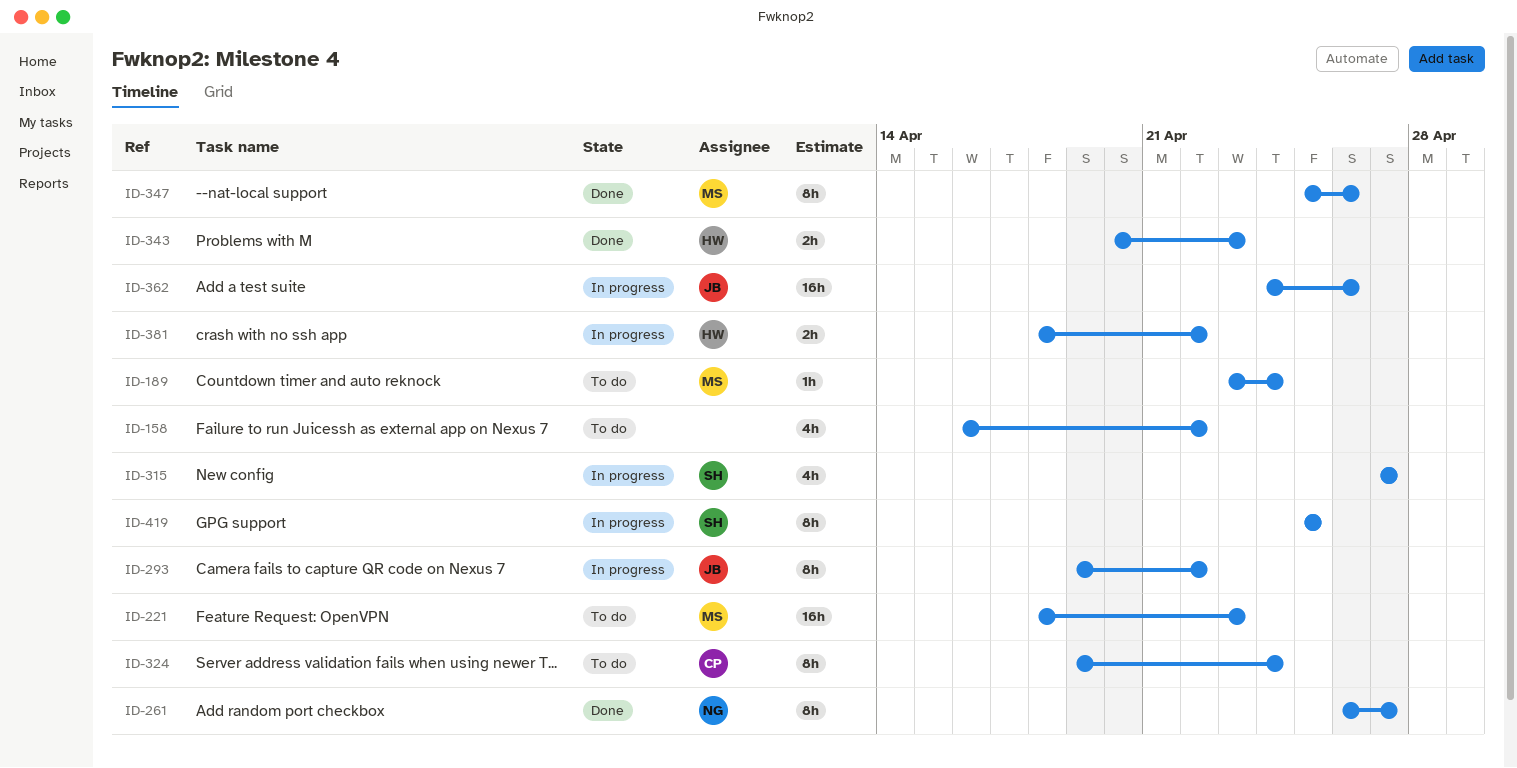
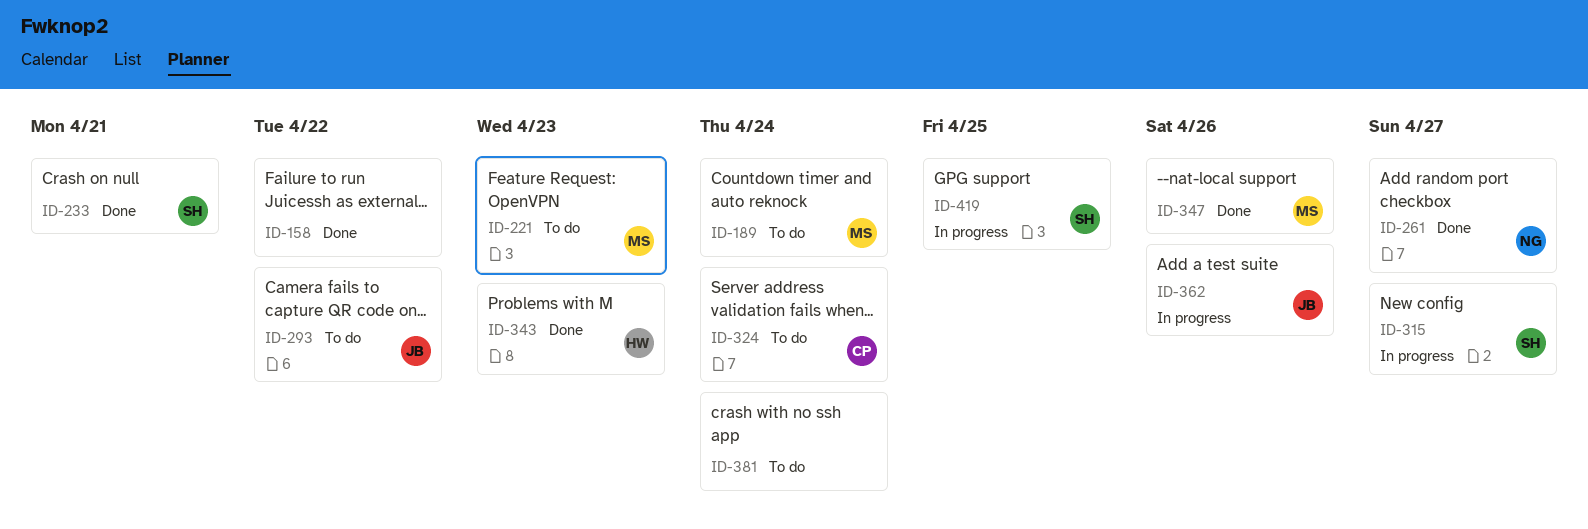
ID-158, status: To do -> Done
ID-233: none -> present
ID-293, status: In progress -> To do
ID-381, status: In progress -> To do
ID-381, owner: HW -> none
ID-381, due: Apr 22 -> Apr 24

